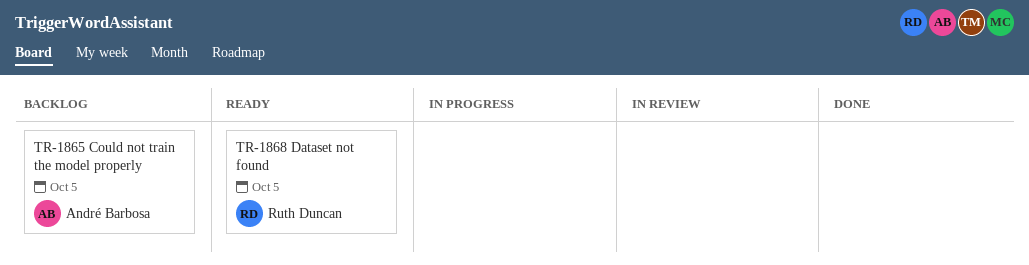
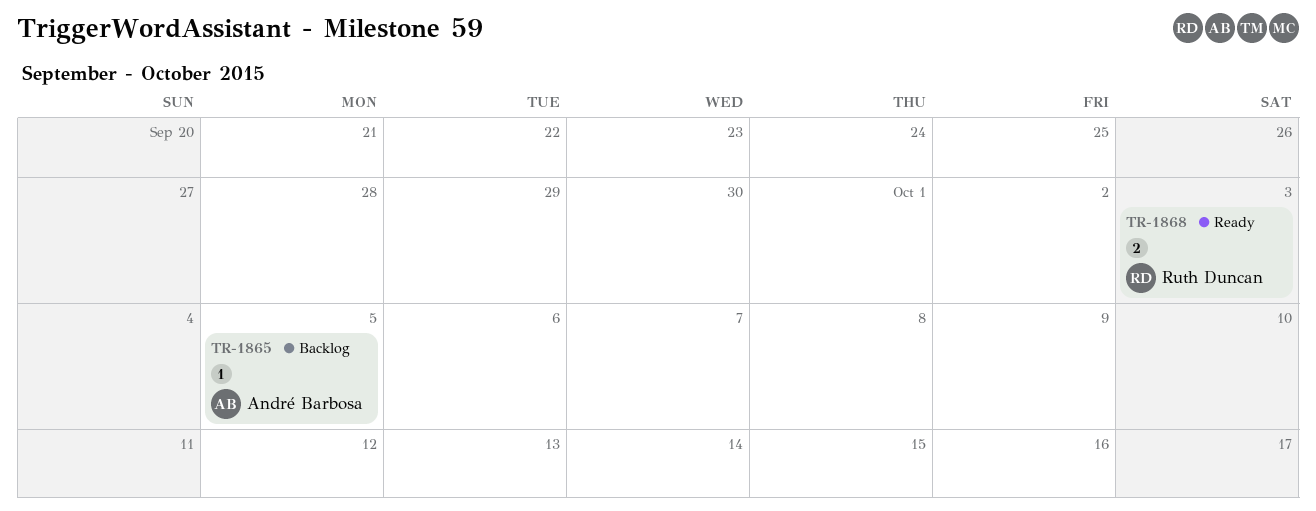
TR-1868, due: Oct 5 -> Oct 3

